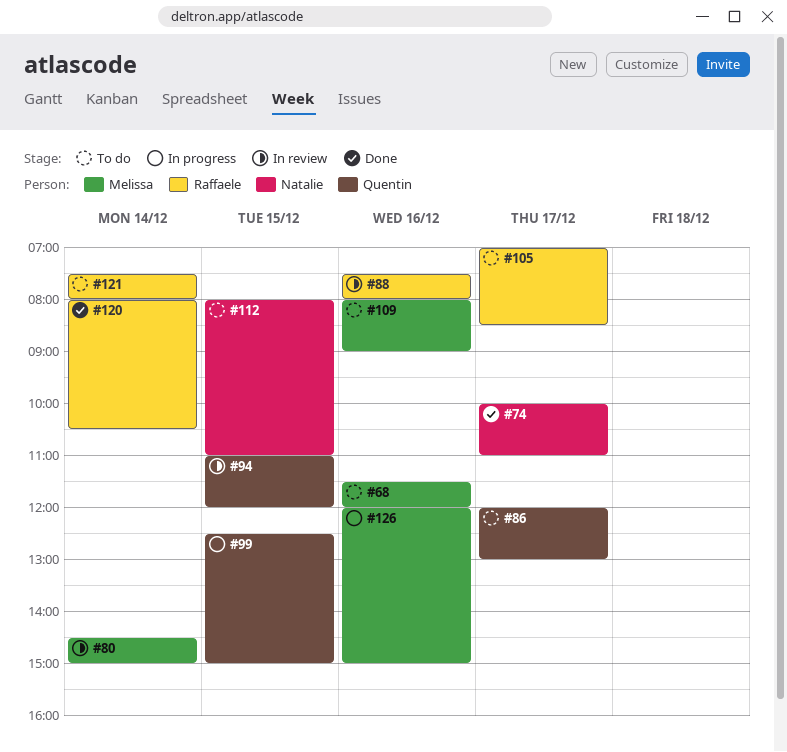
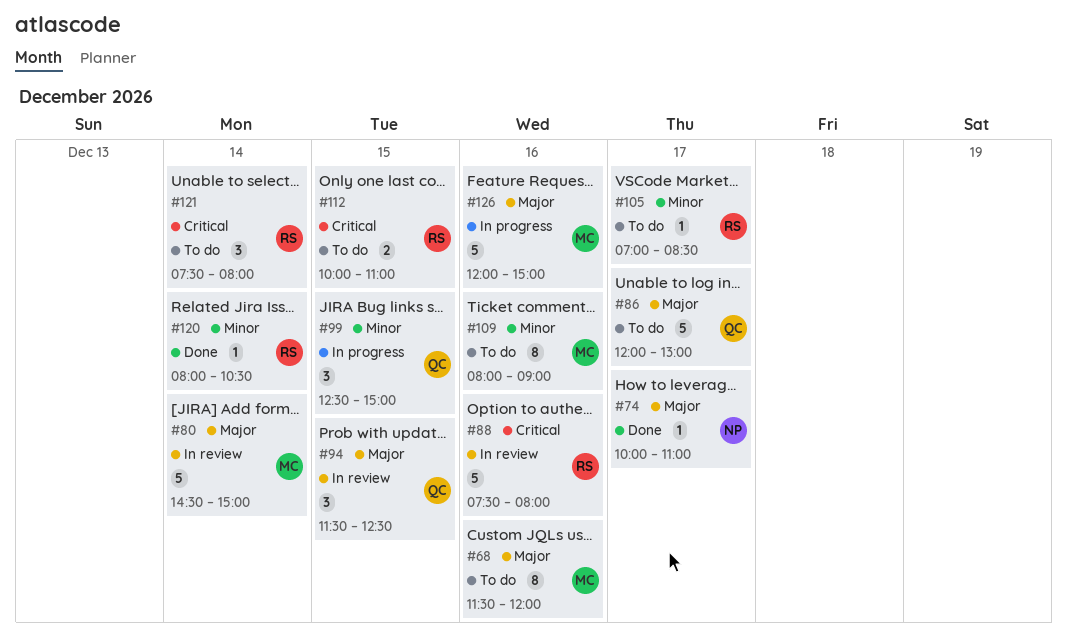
#94, begins: 11:00 -> 11:30
#94, ends: 12:00 -> 12:30
#112, owner: Natalie -> Raffaele
#112, begins: 08:00 -> 10:00

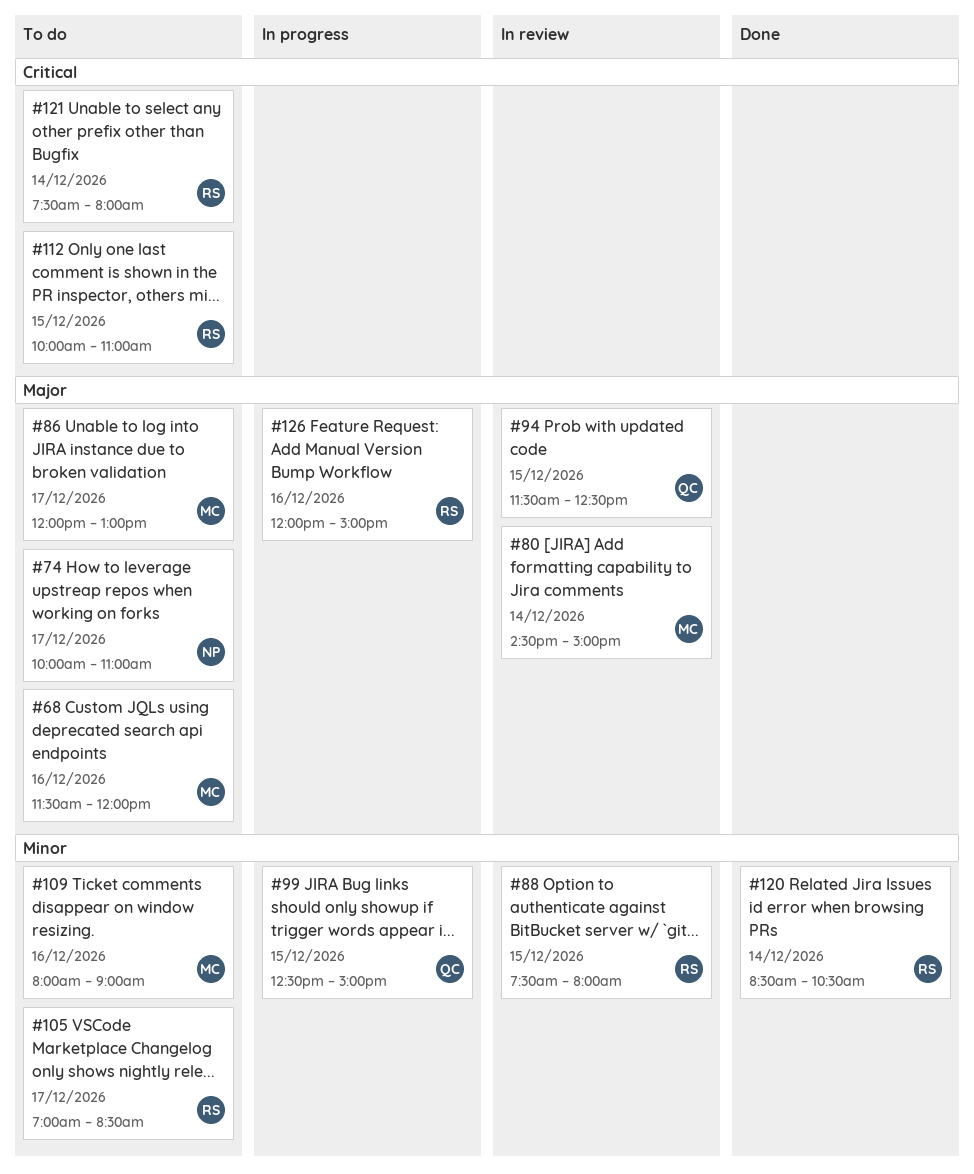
#74, status: Done -> To do
#86, owner: QC -> MC
#88, priority: Critical -> Minor
#88, day: Dec 16 -> Dec 15
#120, begins: 08:00 -> 08:30
#126, owner: MC -> RS

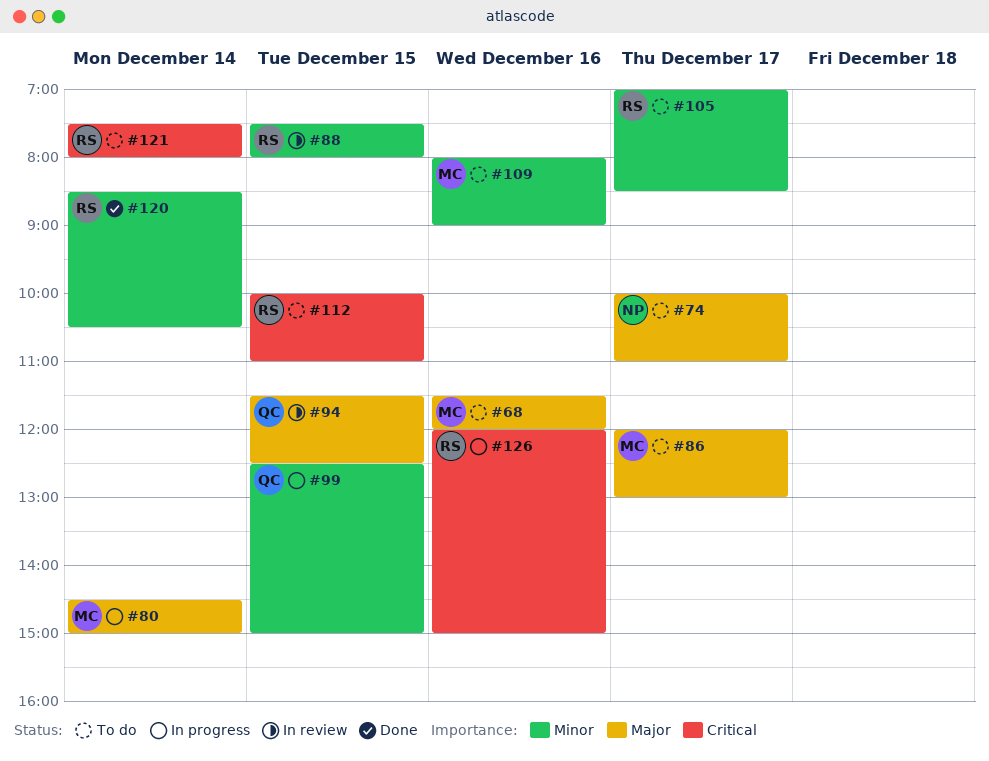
#80, status: In review -> In progress
#126, priority: Major -> Critical

